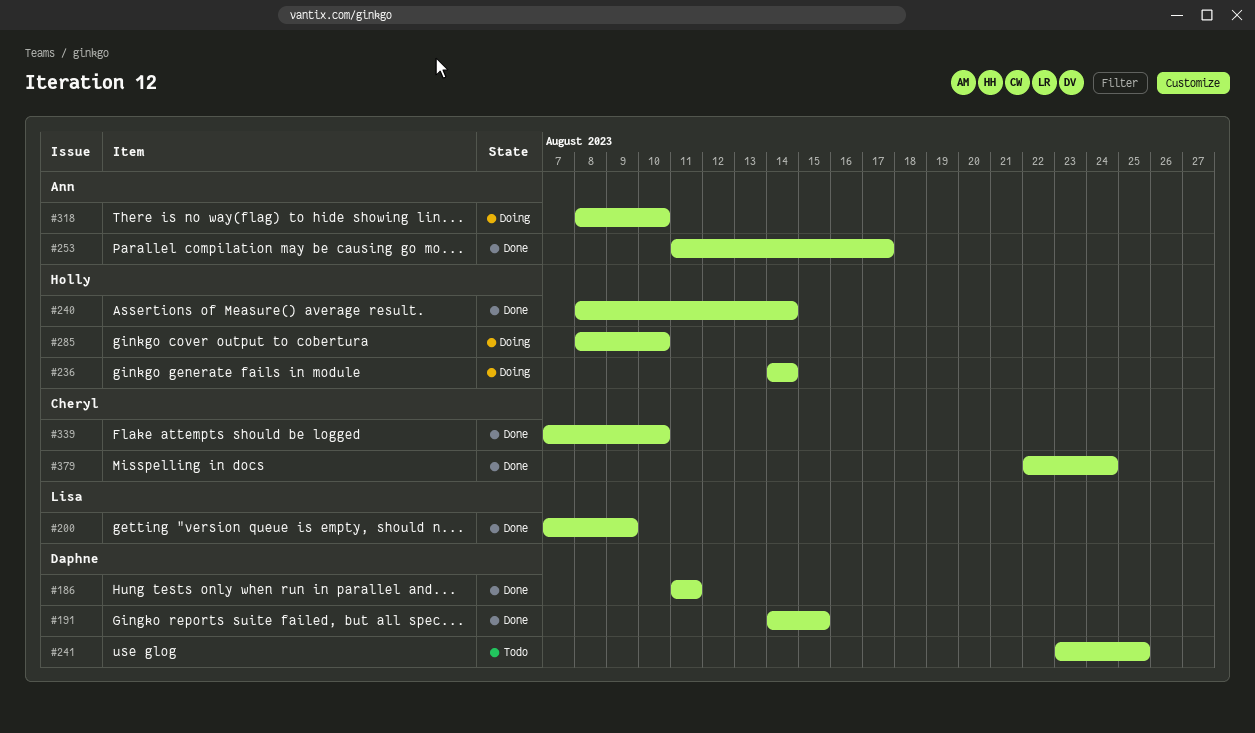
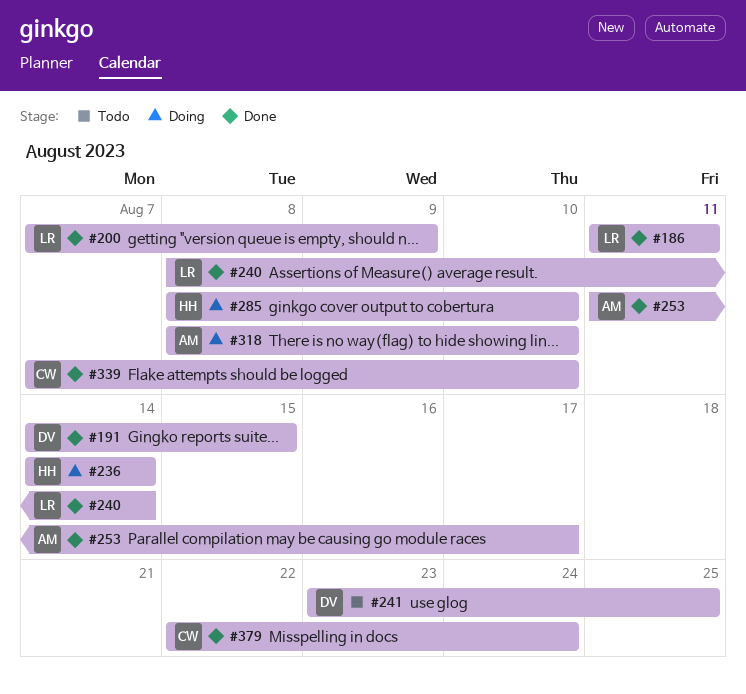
#186, owner: Daphne -> Lisa
#240, owner: Holly -> Lisa

